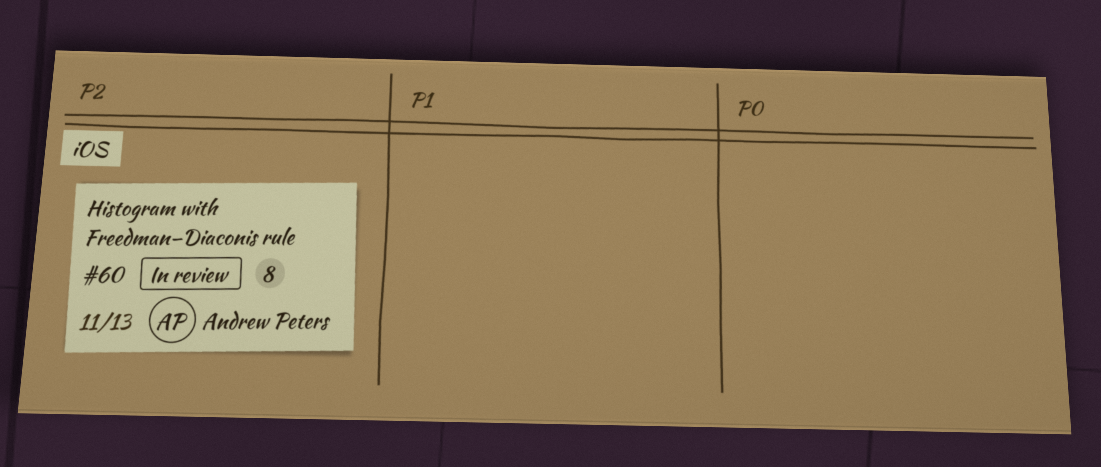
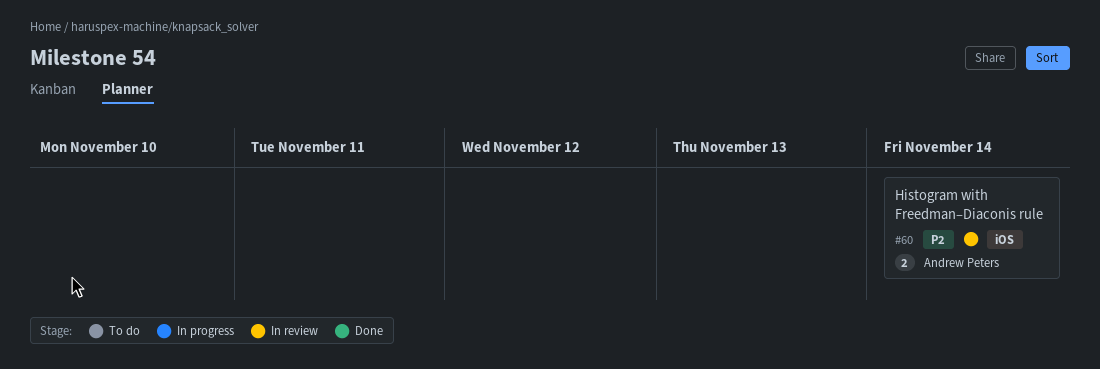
#60, estimate: 8 -> 2
#60, due: Nov 13 -> Nov 14

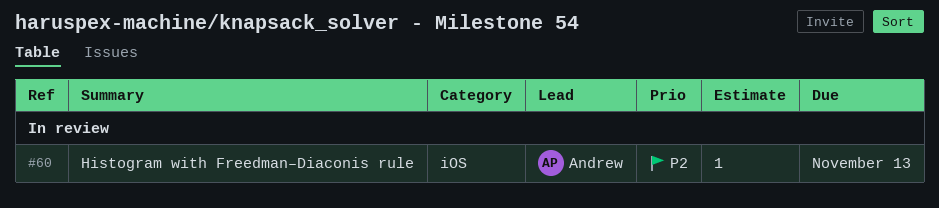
#60, estimate: 2 -> 1
#60, due: Nov 14 -> Nov 13

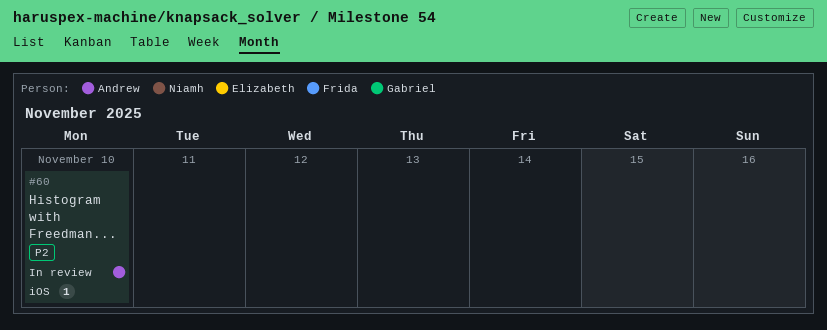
#60, due: Nov 13 -> Nov 10

